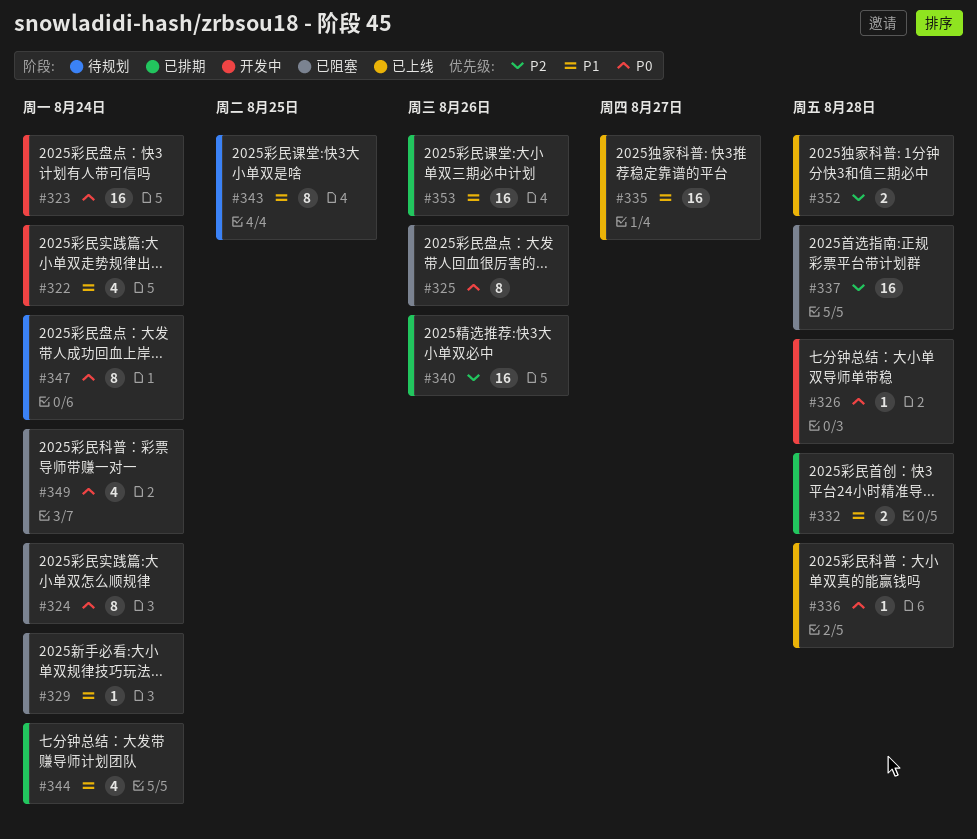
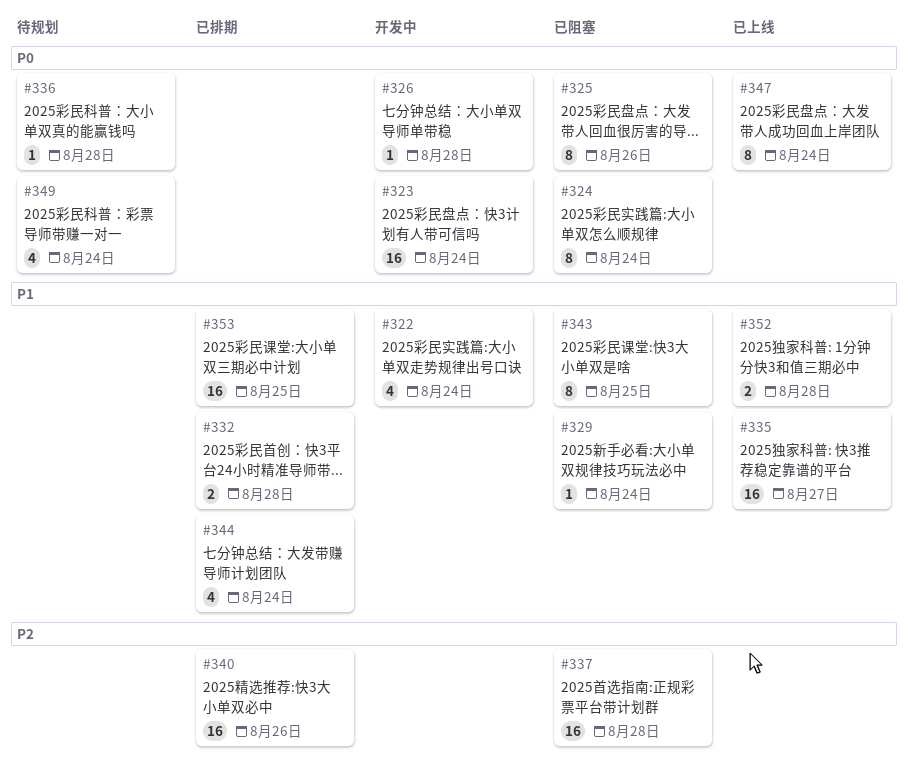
#336, status: 已上线 -> 待规划
#343, status: 待规划 -> 已阻塞
#347, status: 待规划 -> 已上线
#349, status: 已阻塞 -> 待规划
#352, priority: P2 -> P1
#353, due: Aug 26 -> Aug 25

